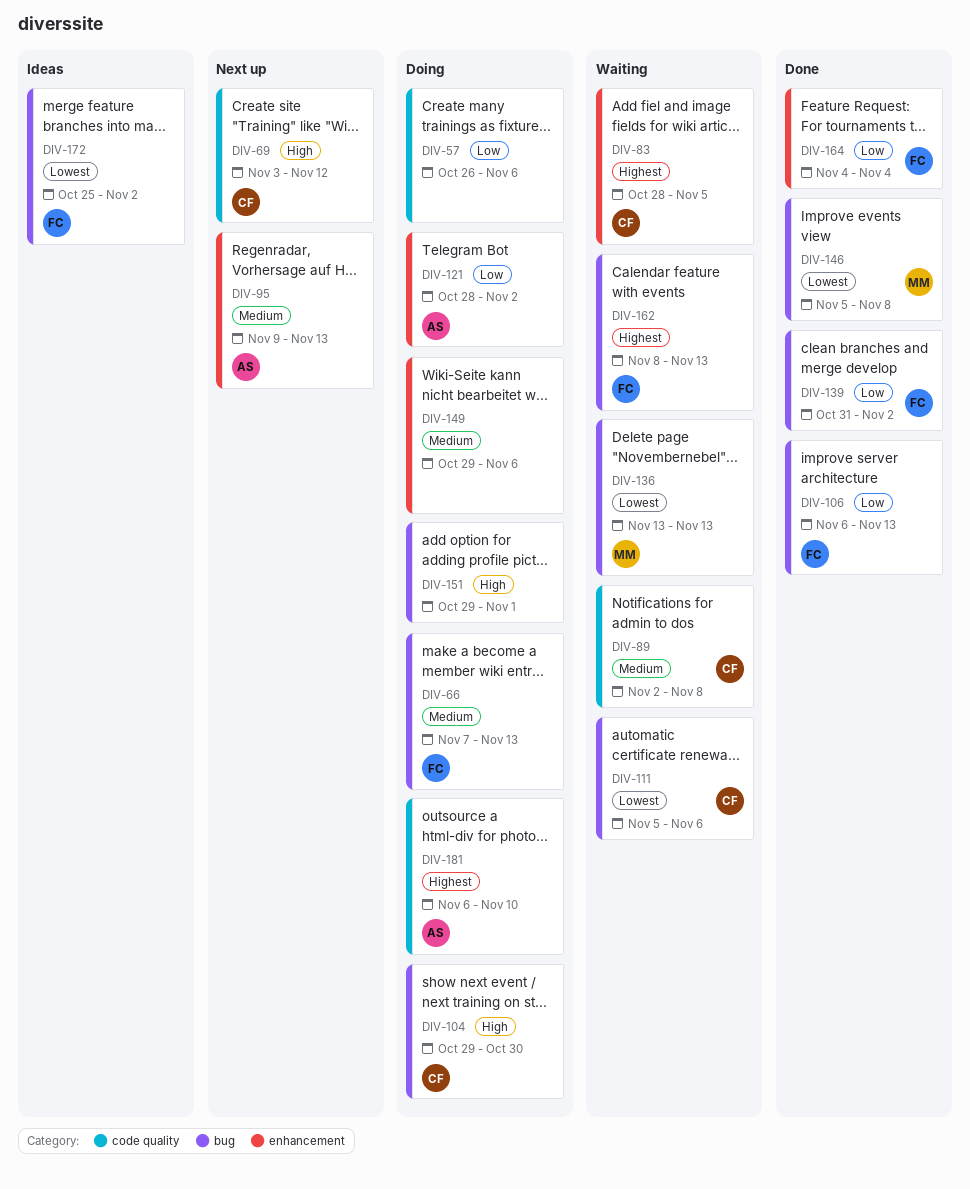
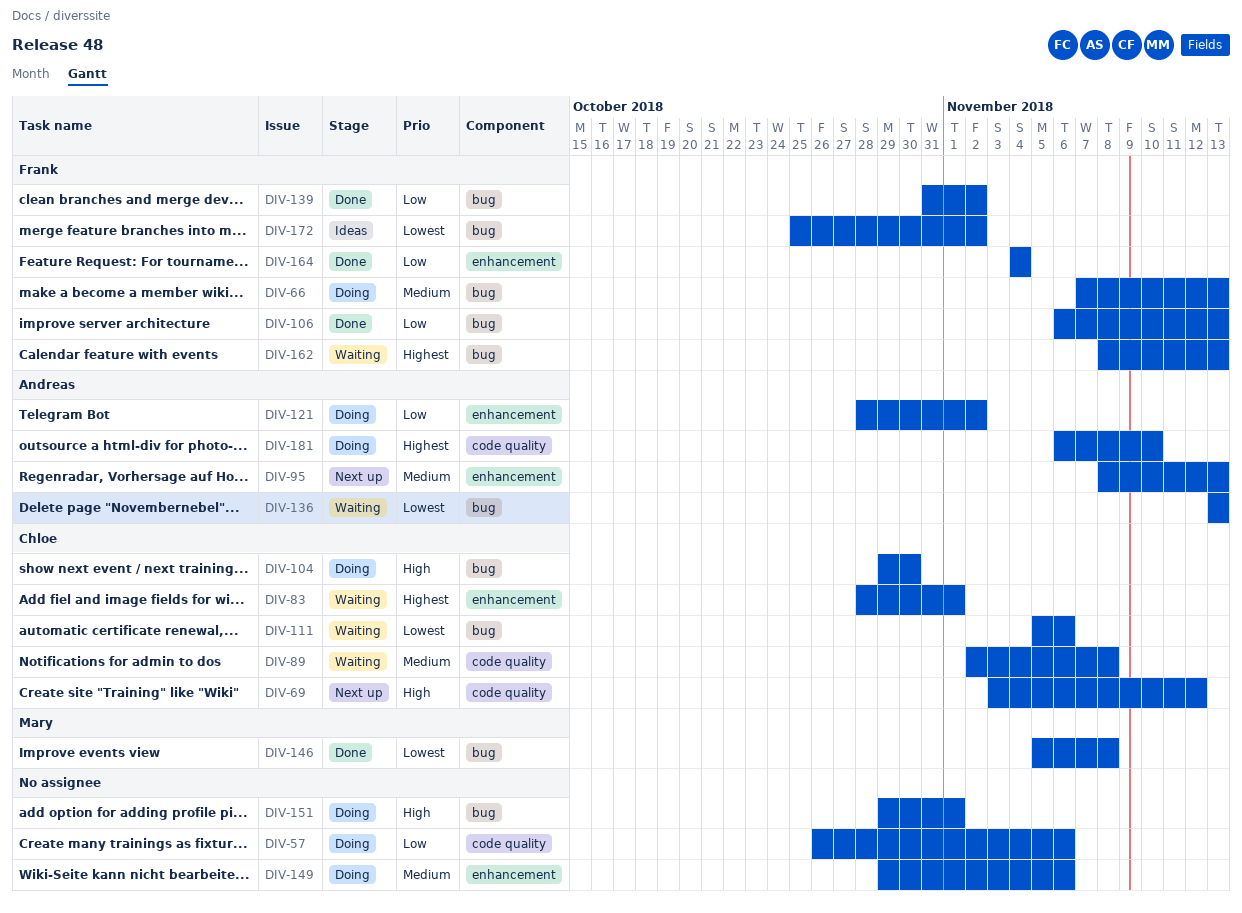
DIV-83, due: Nov 5 -> Nov 1
DIV-95, start: Nov 9 -> Nov 8
DIV-136, owner: Mary -> Andreas

